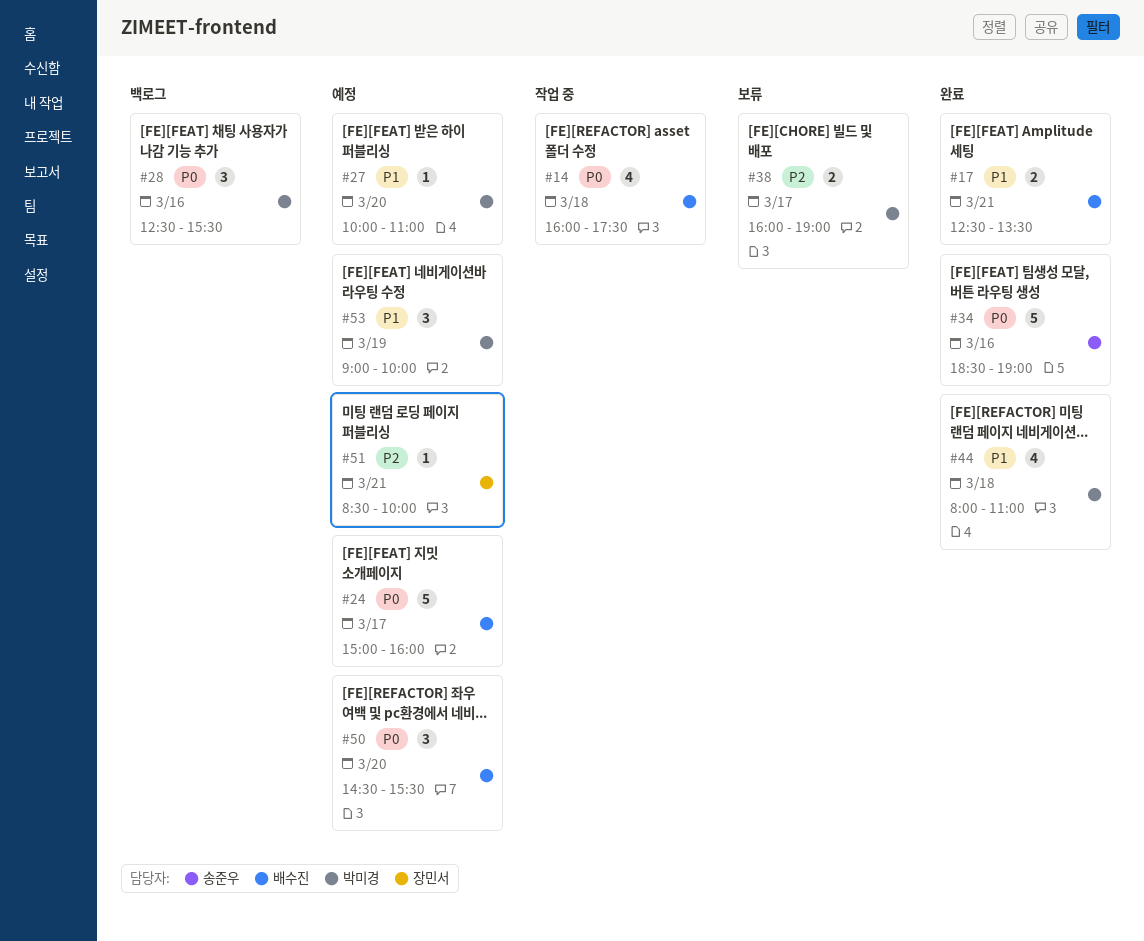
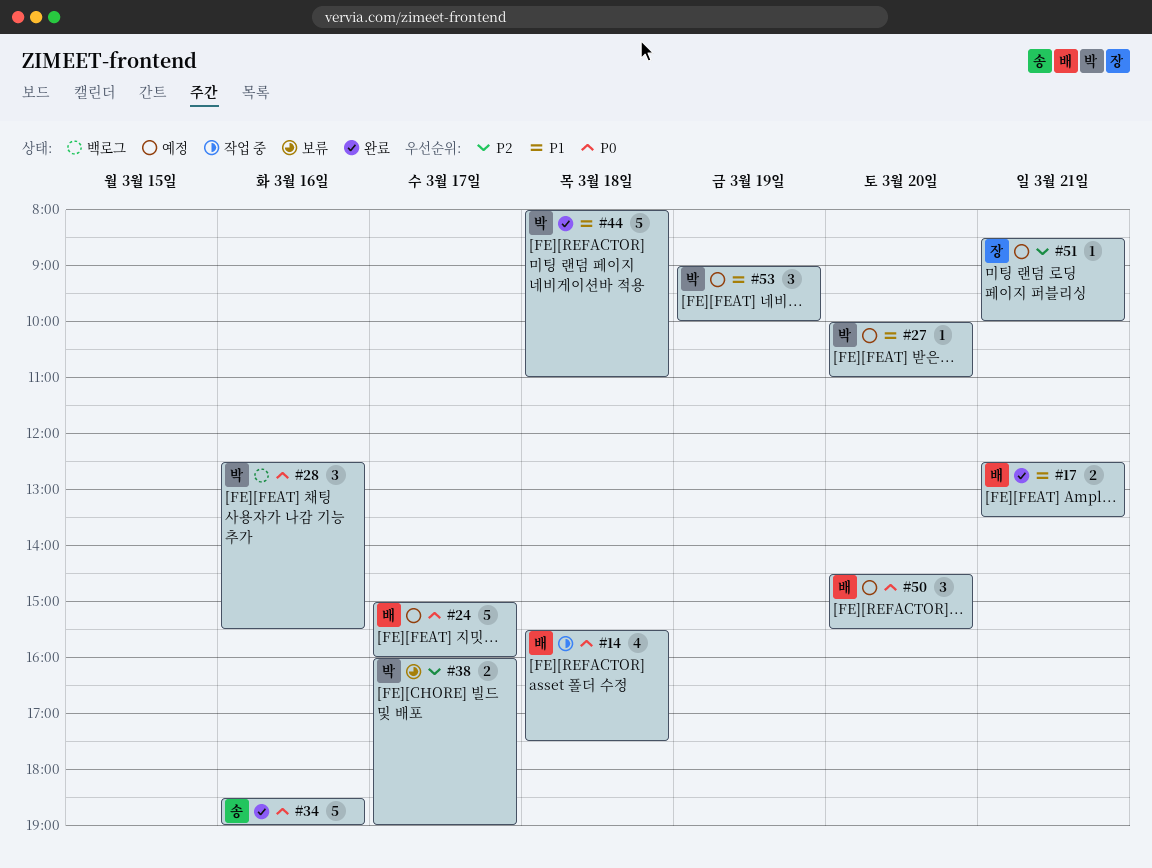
#14, begins: 16:00 -> 15:30
#44, estimate: 4 -> 5

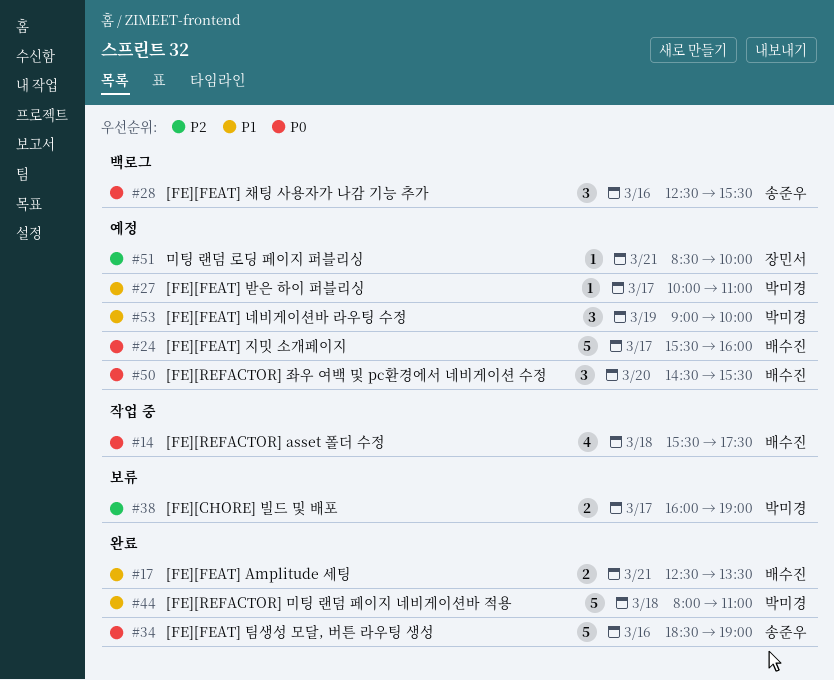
#24, begins: 15:00 -> 15:30
#27, day: Mar 20 -> Mar 17
#28, owner: 박미경 -> 송준우

